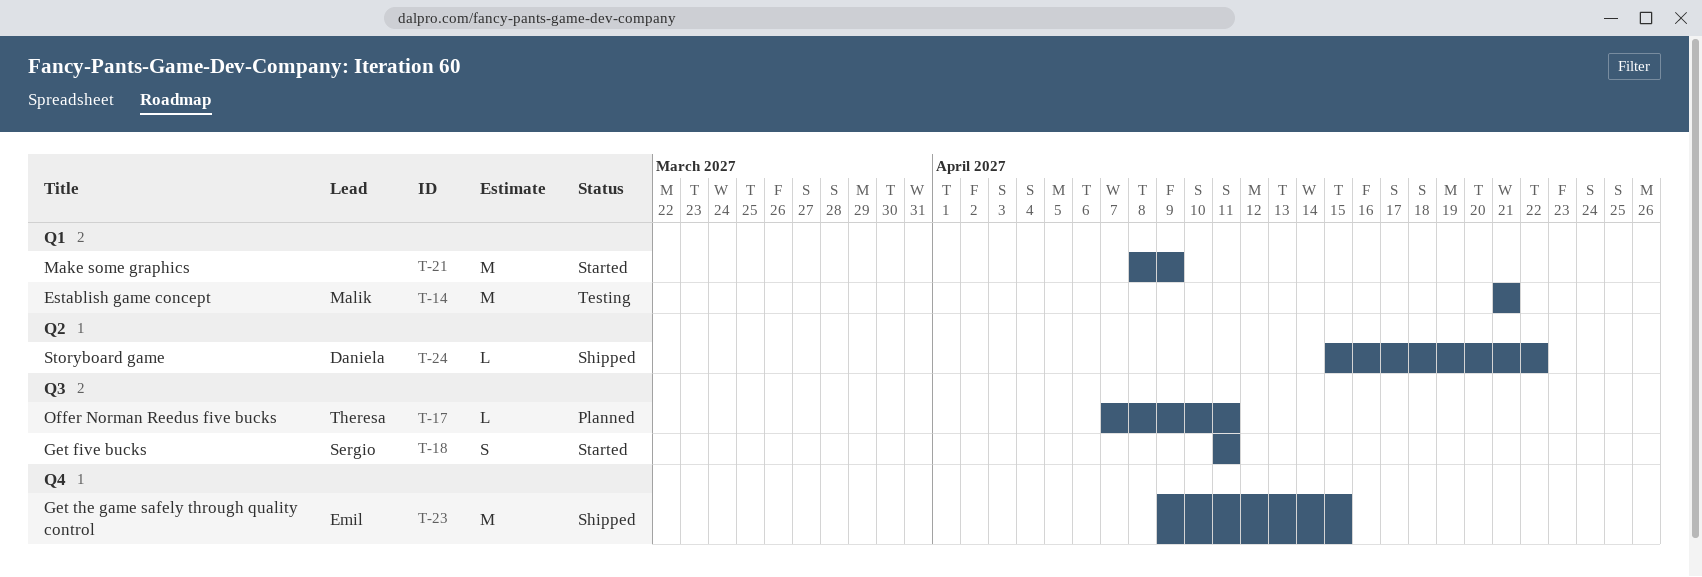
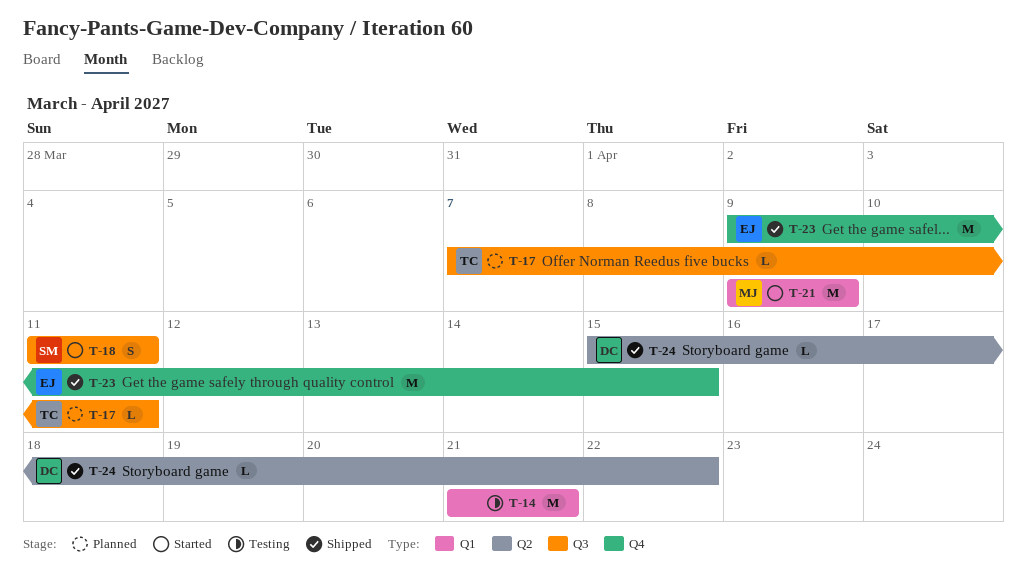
T-14, owner: Malik -> none
T-21, owner: none -> Malik
T-21, start: Apr 8 -> Apr 9

